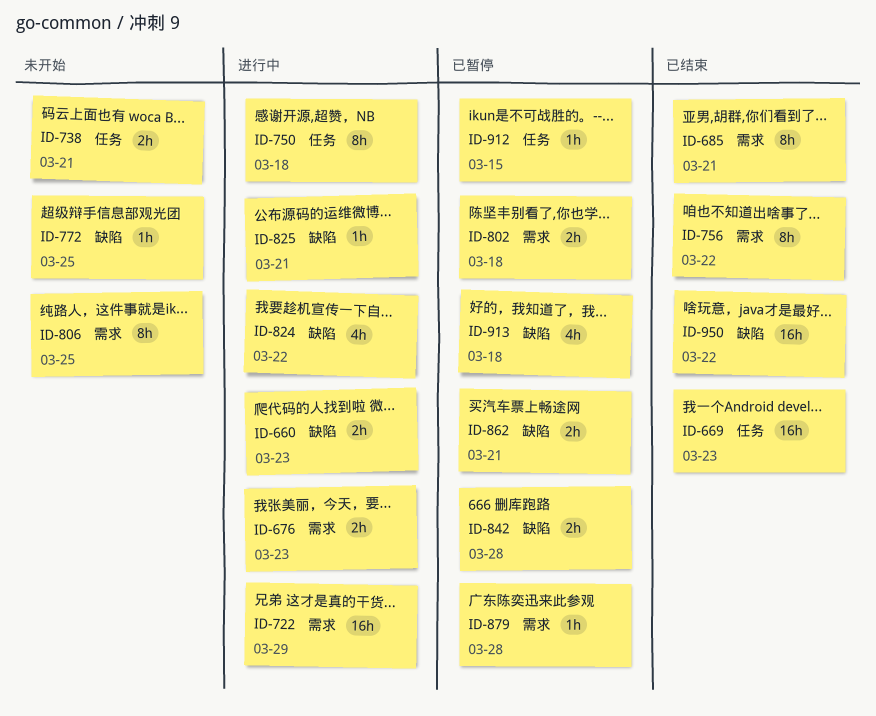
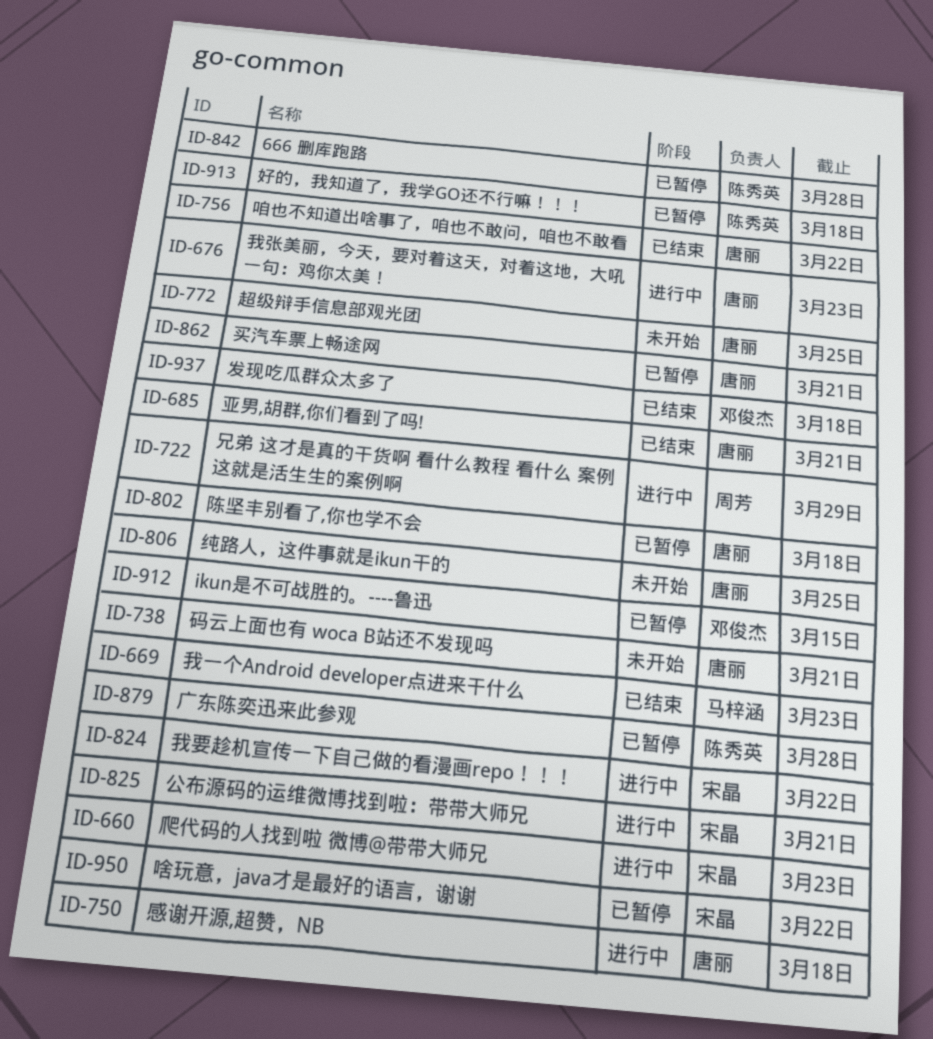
ID-937: none -> present
ID-950, status: 已结束 -> 已暂停

